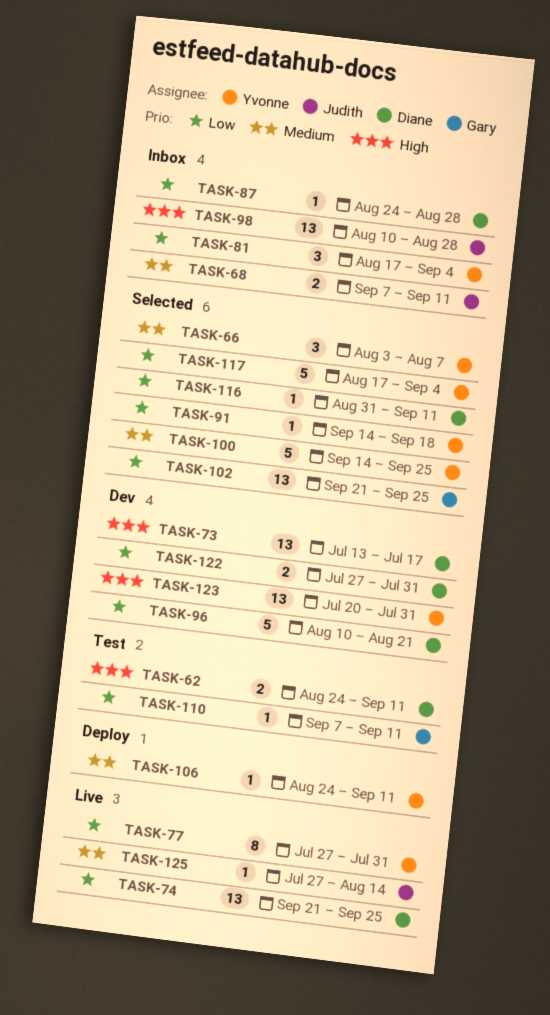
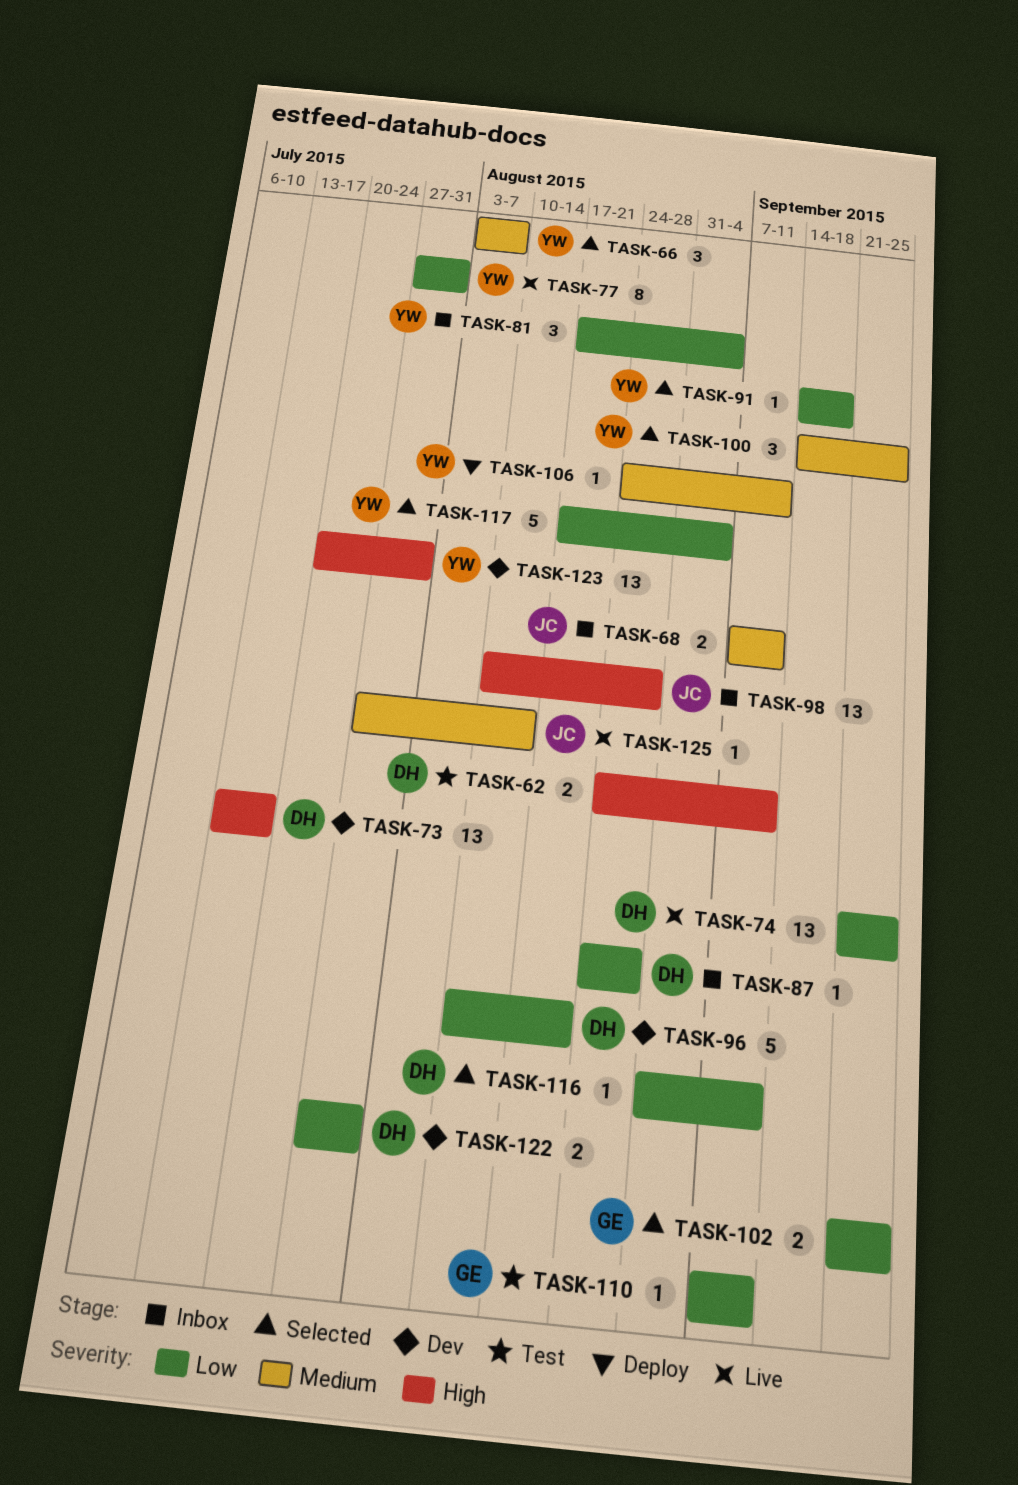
TASK-100, estimate: 5 -> 3
TASK-102, estimate: 13 -> 2

